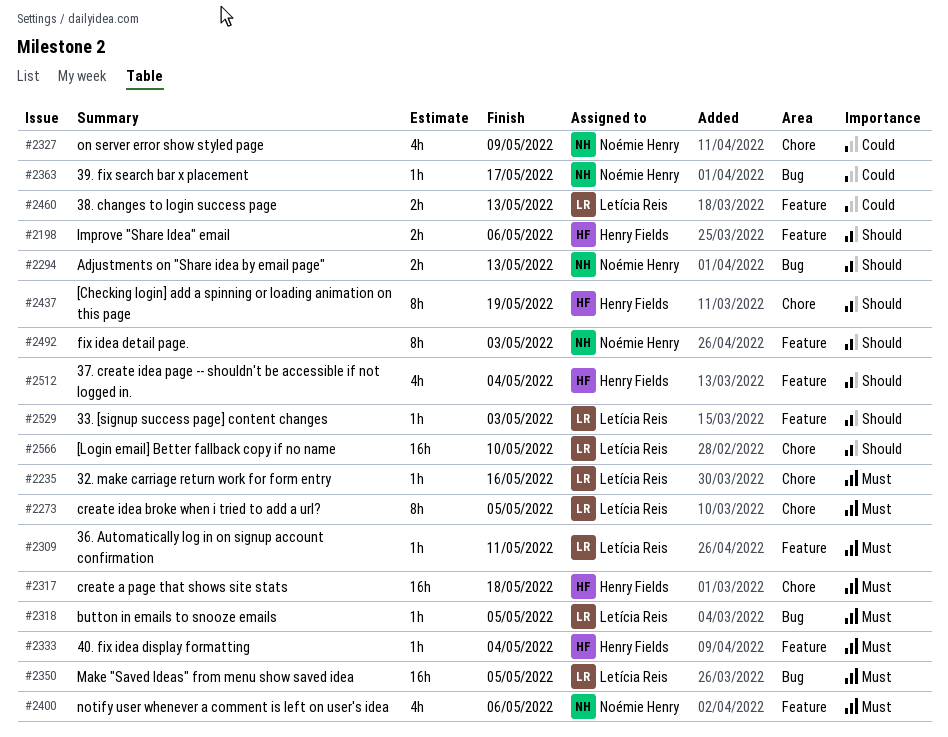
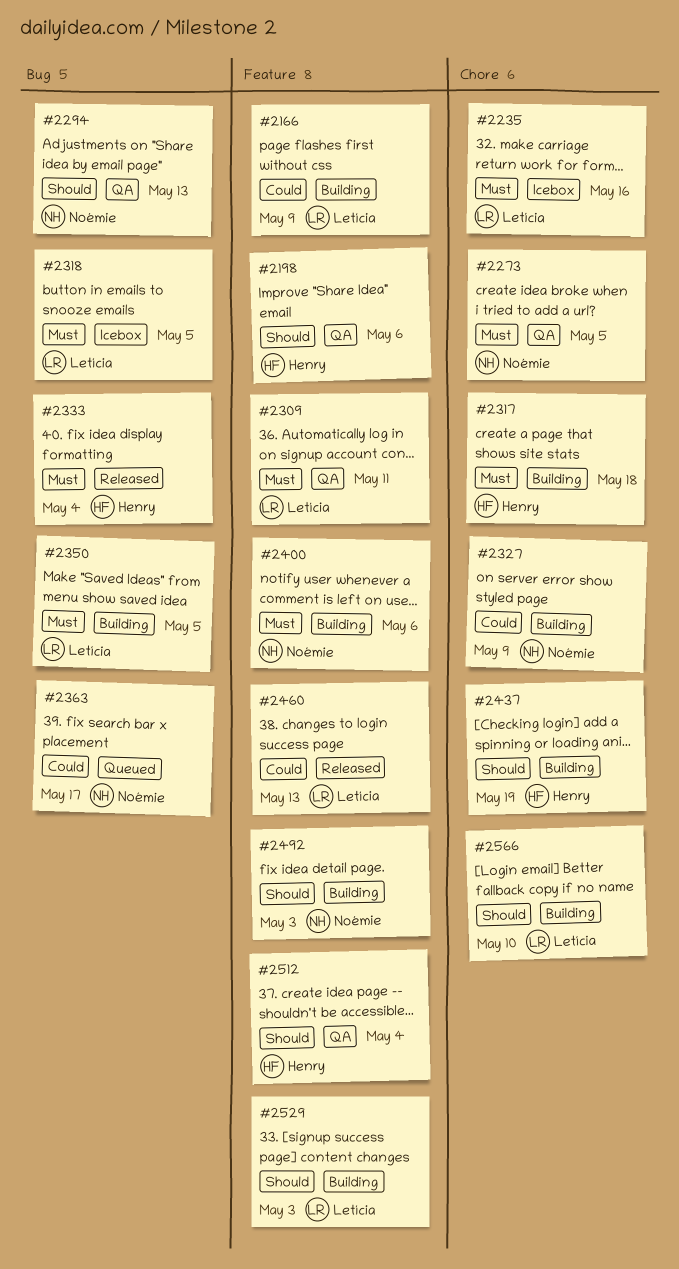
#2166: none -> present
#2273, owner: Letícia Reis -> Noémie Henry
#2333, label: Feature -> Bug

